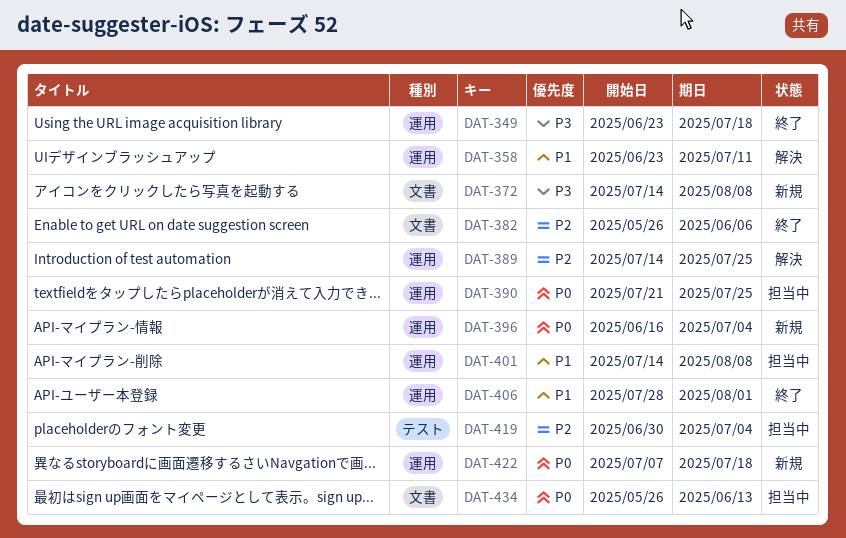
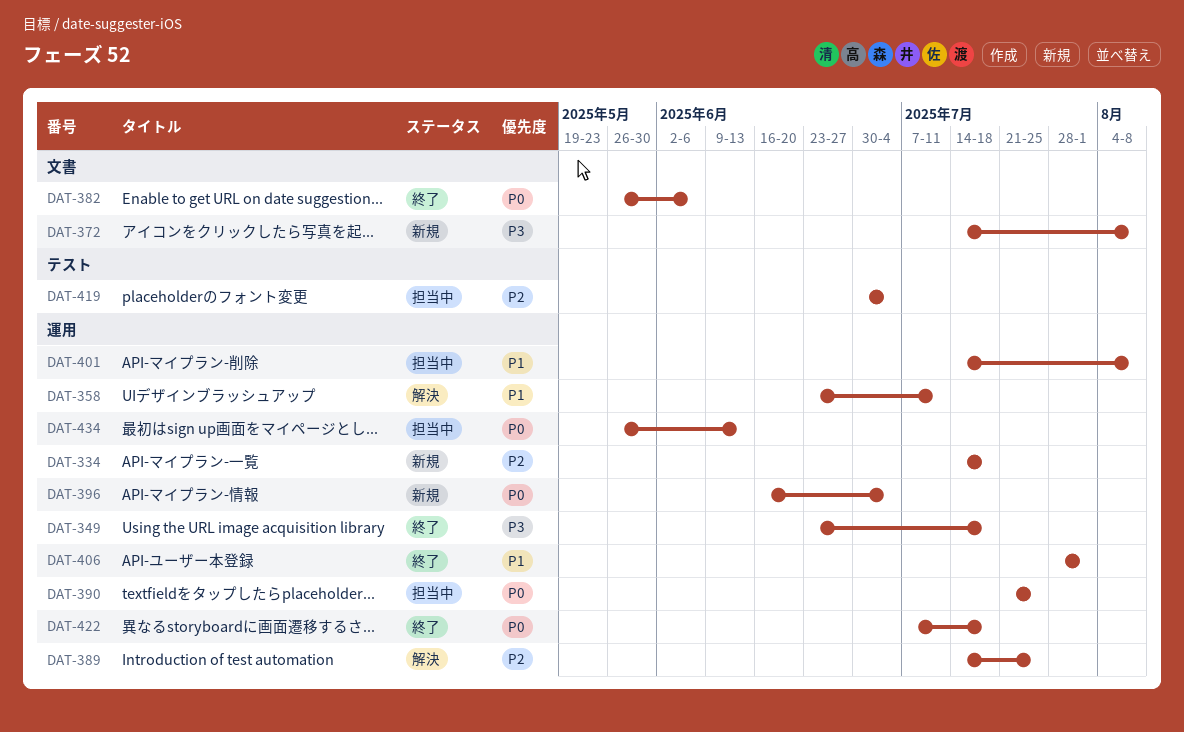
DAT-334: none -> present
DAT-382, priority: P2 -> P0
DAT-422, status: 新規 -> 終了
DAT-434, label: 文書 -> 運用

